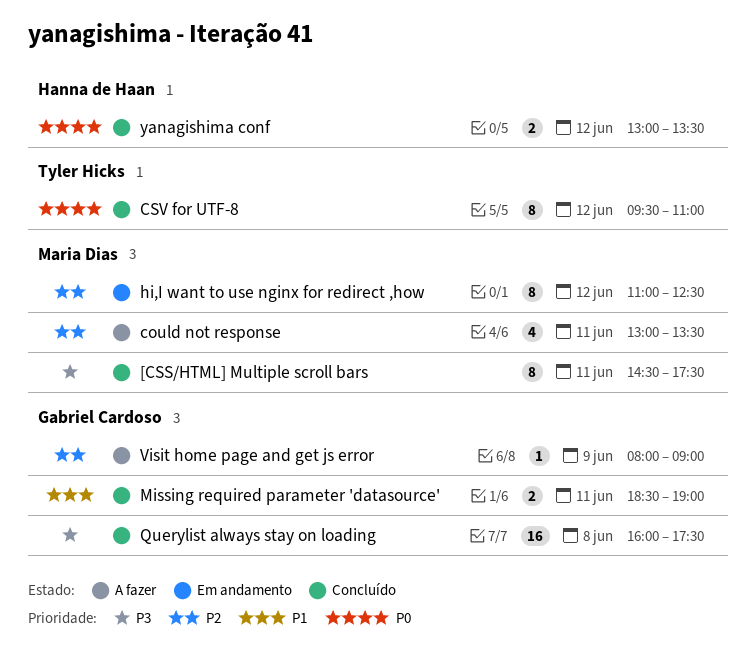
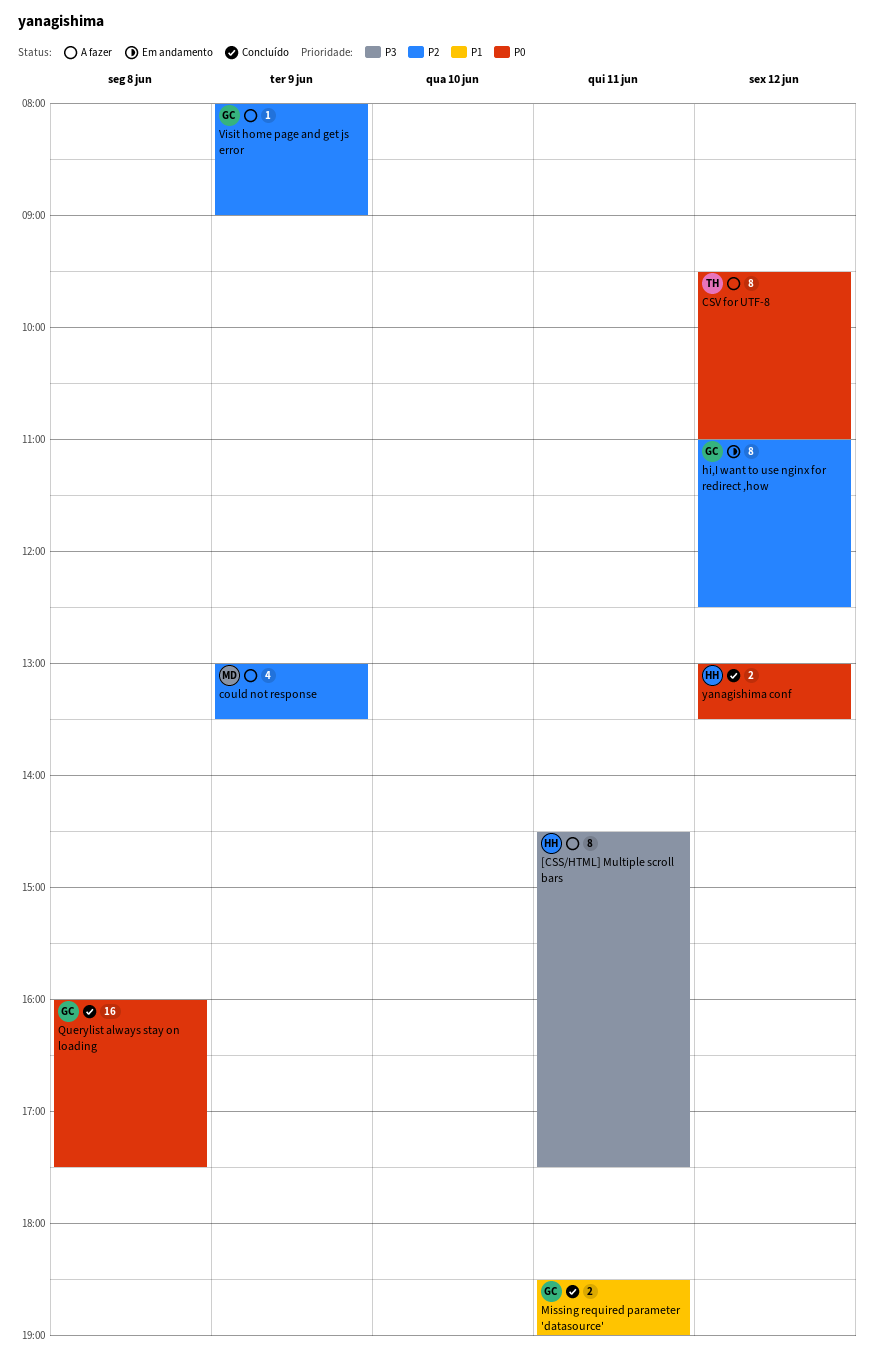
[CSS/HTML] Multiple scroll bars, status: Concluído -> A fazer
[CSS/HTML] Multiple scroll bars, owner: Maria Dias -> Hanna de Haan
could not response, day: Jun 11 -> Jun 9
CSV for UTF-8, status: Concluído -> A fazer
hi,I want to use nginx for redirect ,how, owner: Maria Dias -> Gabriel Cardoso
Querylist always stay on loading, priority: P3 -> P0

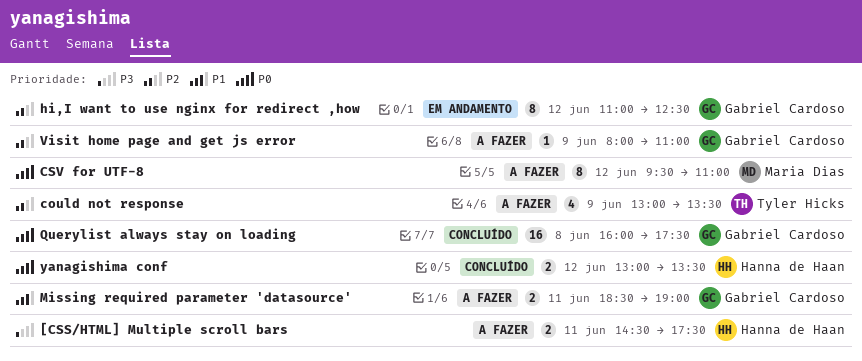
[CSS/HTML] Multiple scroll bars, estimate: 8 -> 2
could not response, owner: Maria Dias -> Tyler Hicks
CSV for UTF-8, owner: Tyler Hicks -> Maria Dias
Missing required parameter 'datasource', status: Concluído -> A fazer
Visit home page and get js error, ends: 09:00 -> 11:00

